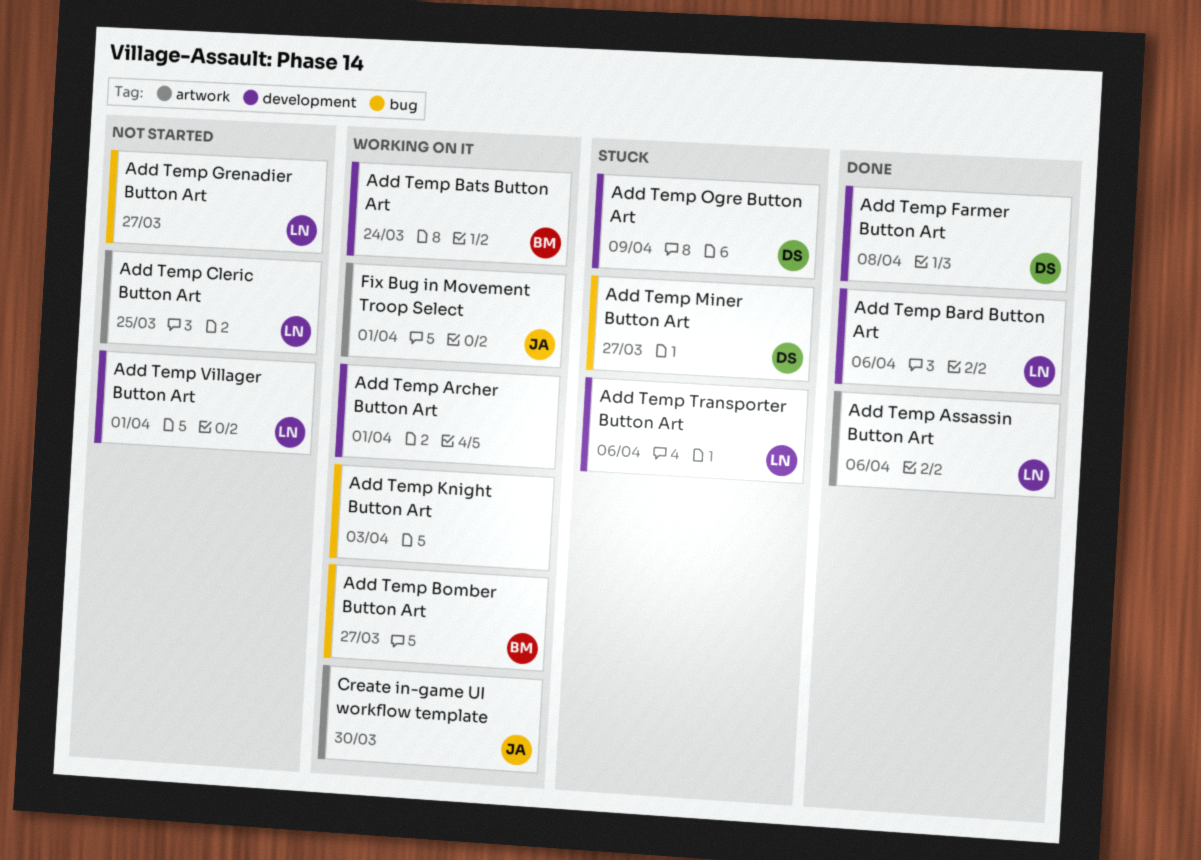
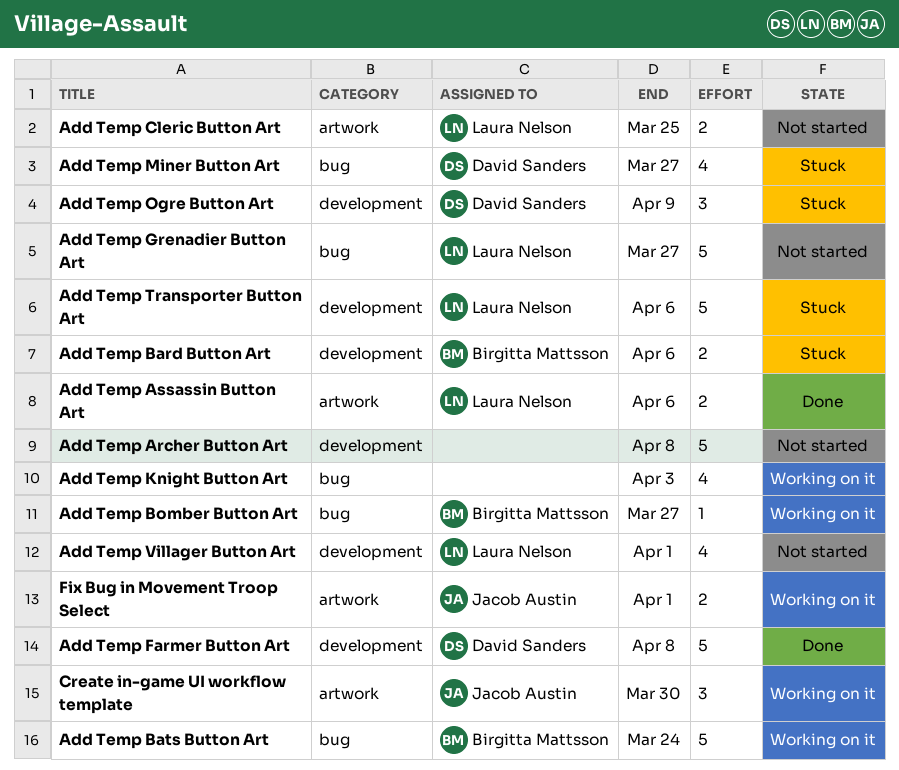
Add Temp Archer Button Art, status: Working on it -> Not started
Add Temp Archer Button Art, due: Apr 1 -> Apr 8
Add Temp Bard Button Art, status: Done -> Stuck
Add Temp Bard Button Art, owner: Laura Nelson -> Birgitta Mattsson
Add Temp Bats Button Art, label: development -> bug

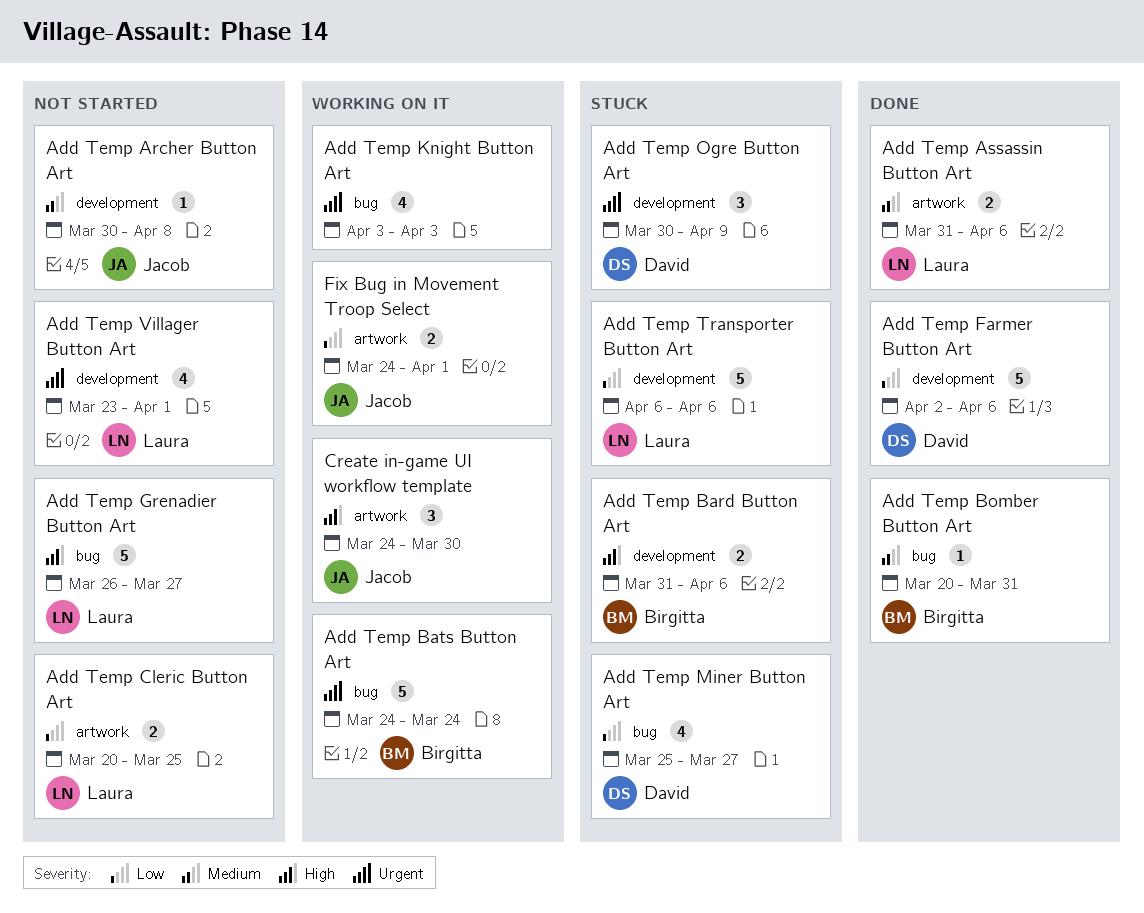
Add Temp Archer Button Art, owner: none -> Jacob Austin
Add Temp Archer Button Art, estimate: 5 -> 1
Add Temp Bomber Button Art, status: Working on it -> Done
Add Temp Bomber Button Art, due: Mar 27 -> Mar 31
Add Temp Farmer Button Art, due: Apr 8 -> Apr 6

